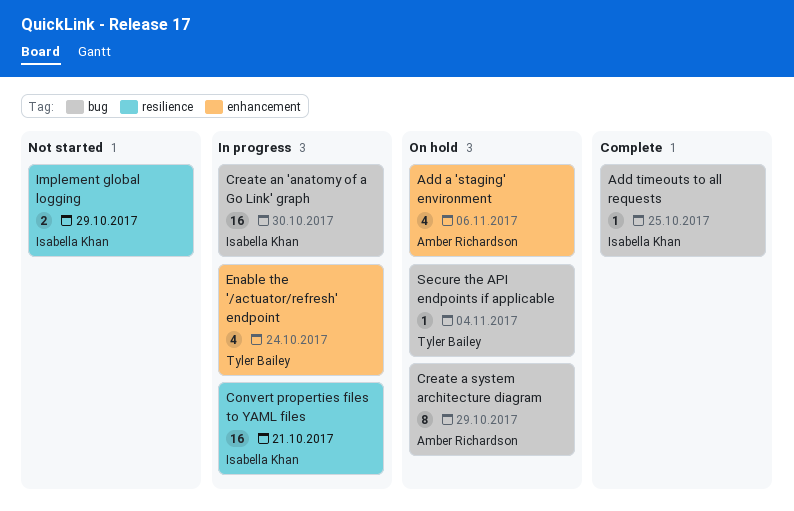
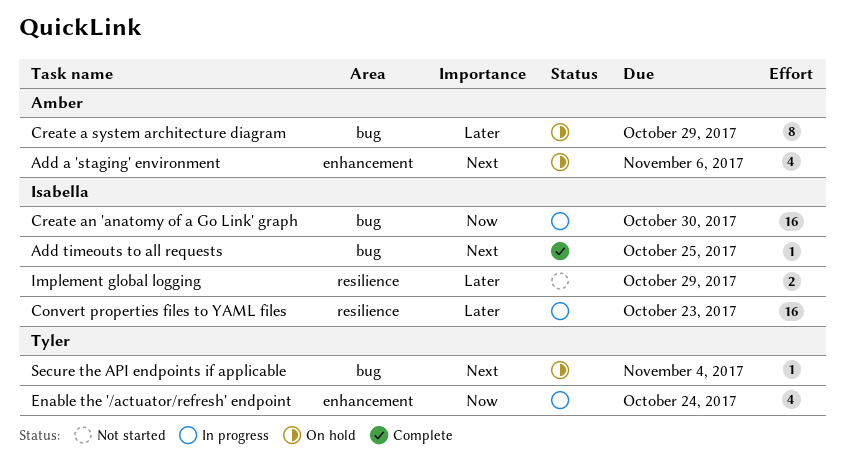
Convert properties files to YAML files, due: Oct 21 -> Oct 23

